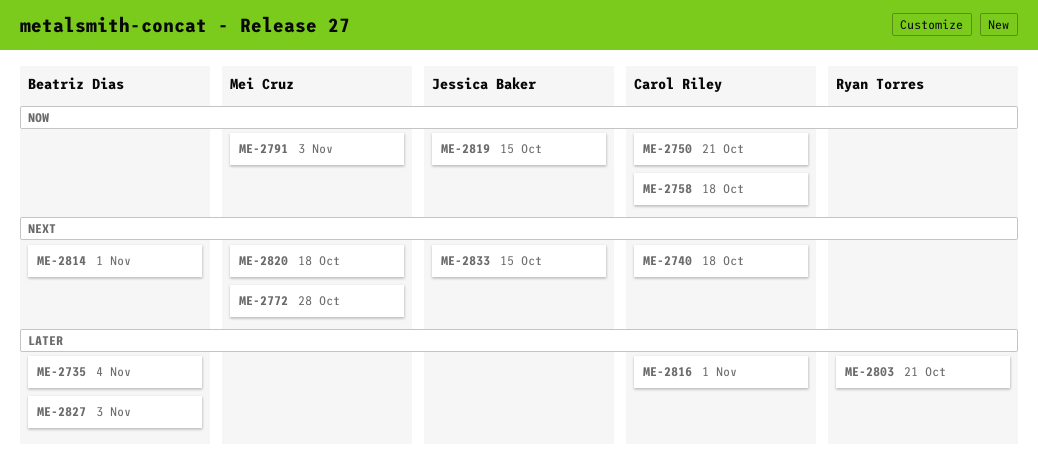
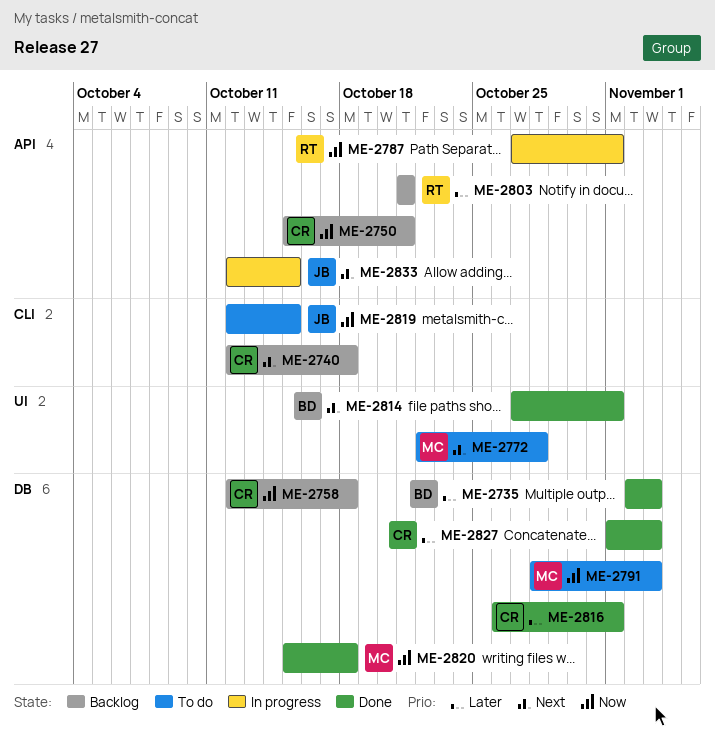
ME-2735, due: Nov 4 -> Nov 3
ME-2787: none -> present
ME-2820, priority: Next -> Now
ME-2827, owner: Beatriz Dias -> Carol Riley

